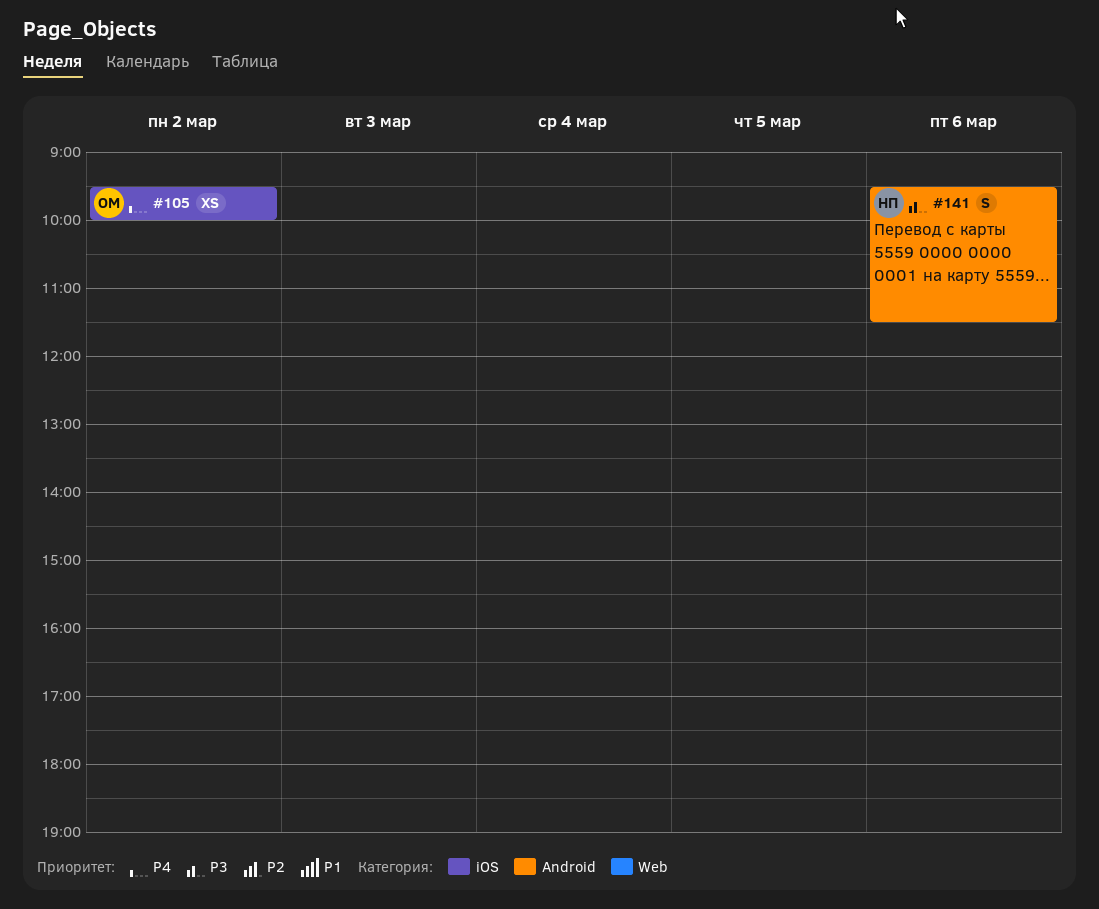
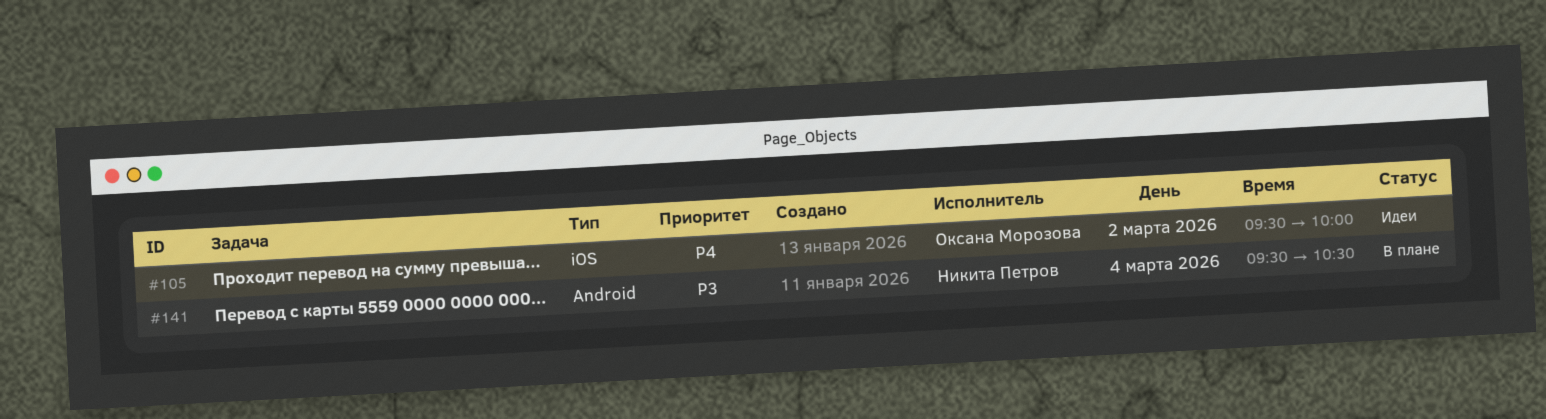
#141, day: Mar 6 -> Mar 4
#141, ends: 11:30 -> 10:30

